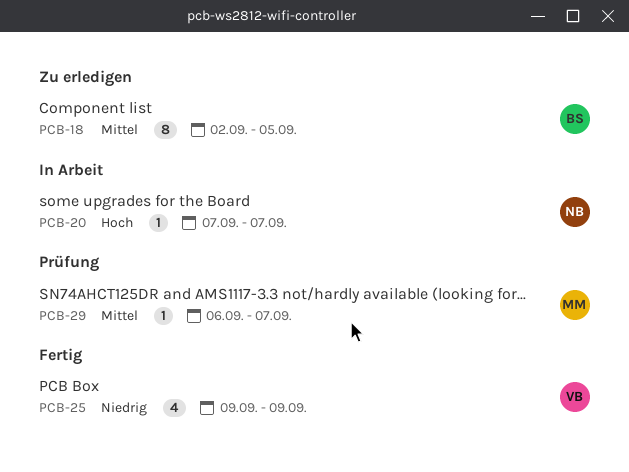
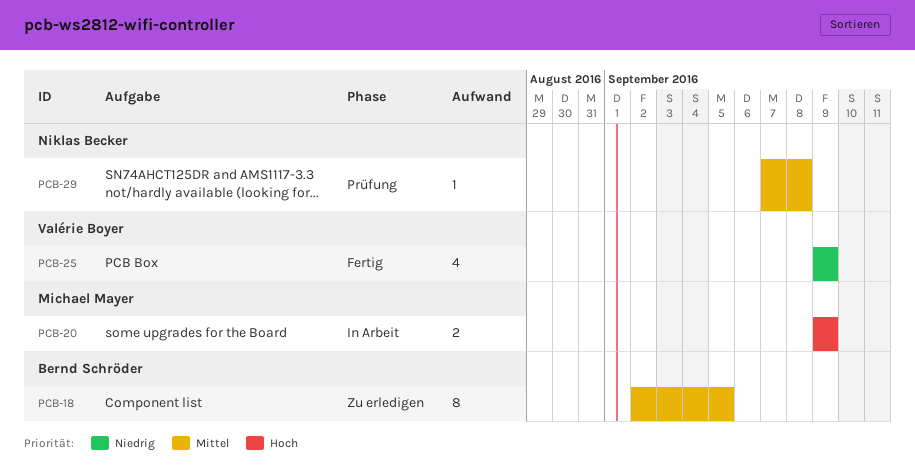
PCB-20, owner: Niklas Becker -> Michael Mayer
PCB-20, estimate: 1 -> 2
PCB-20, start: Sep 7 -> Sep 9
PCB-20, due: Sep 7 -> Sep 9
PCB-29, owner: Michael Mayer -> Niklas Becker
PCB-29, start: Sep 6 -> Sep 7
PCB-29, due: Sep 7 -> Sep 8

